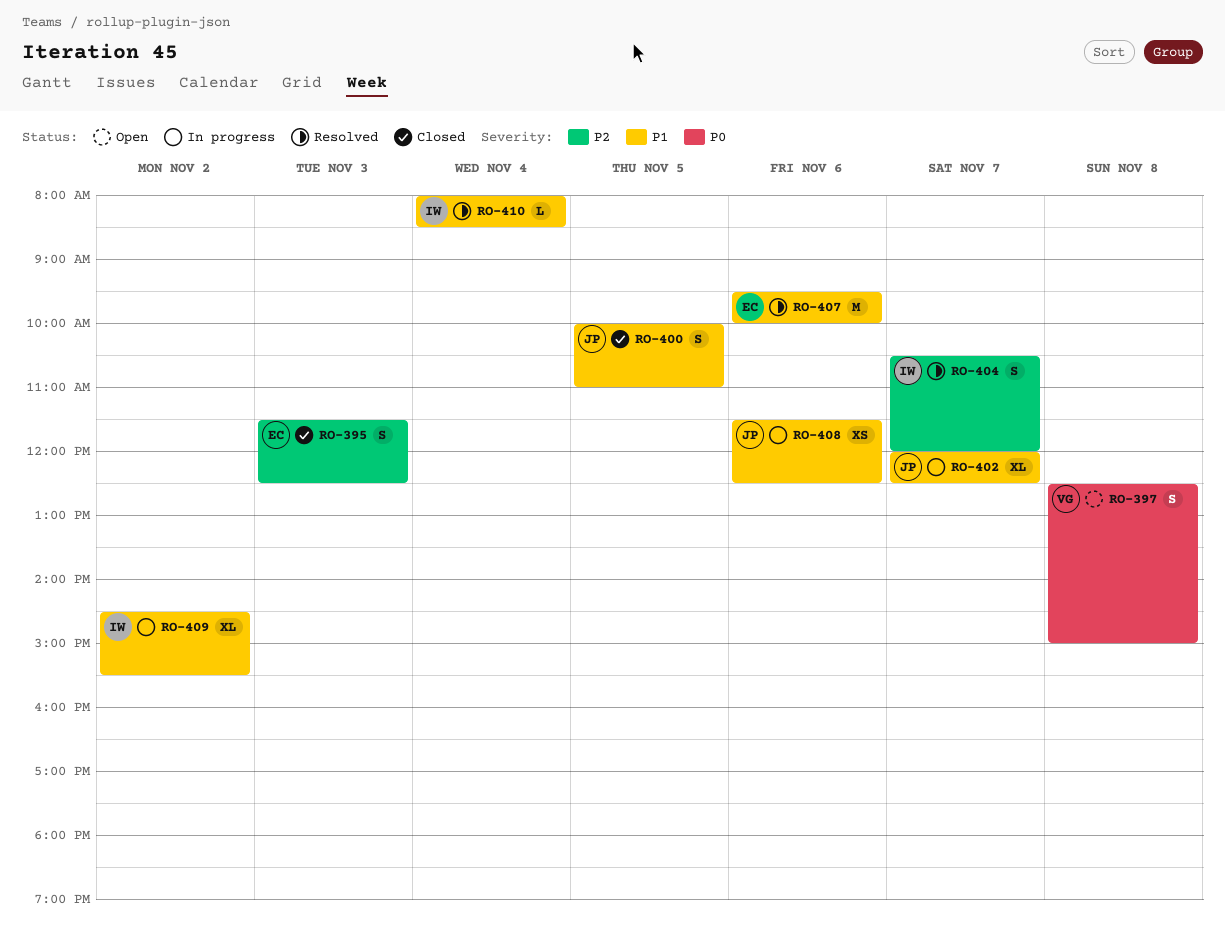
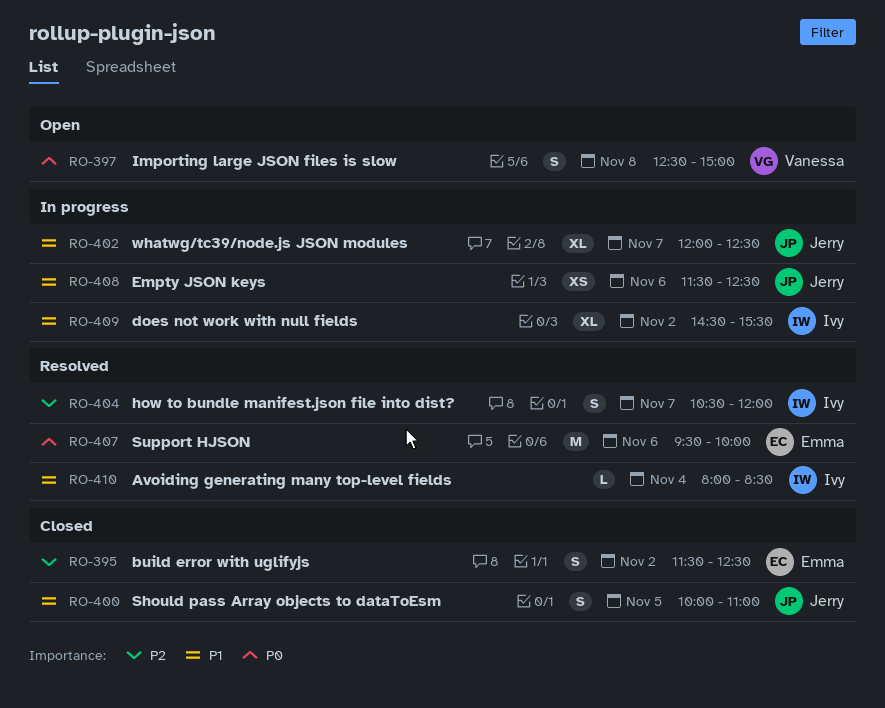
RO-395, day: Nov 3 -> Nov 2
RO-407, priority: P1 -> P0

